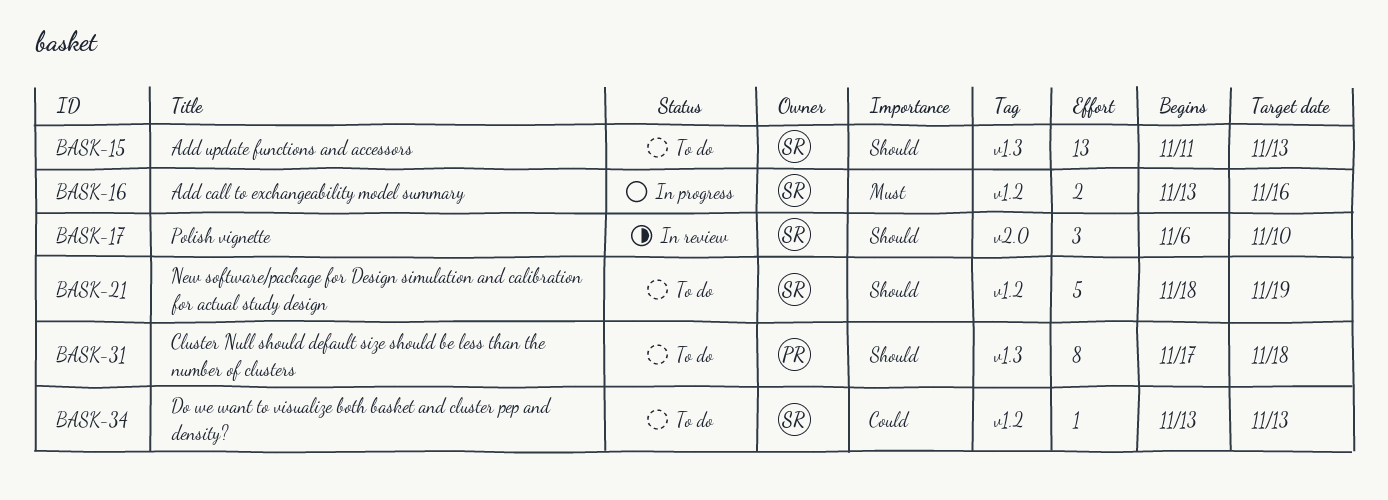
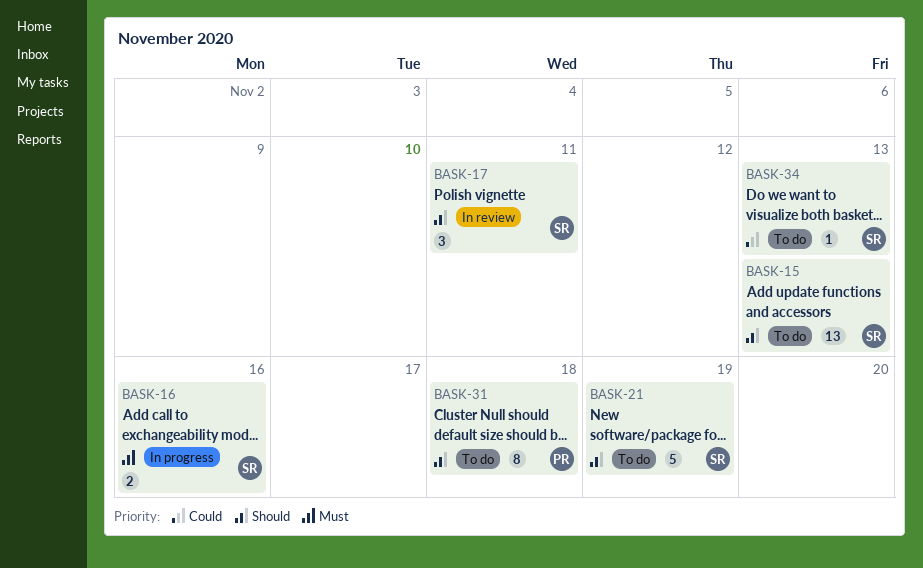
BASK-17, due: Nov 10 -> Nov 11

